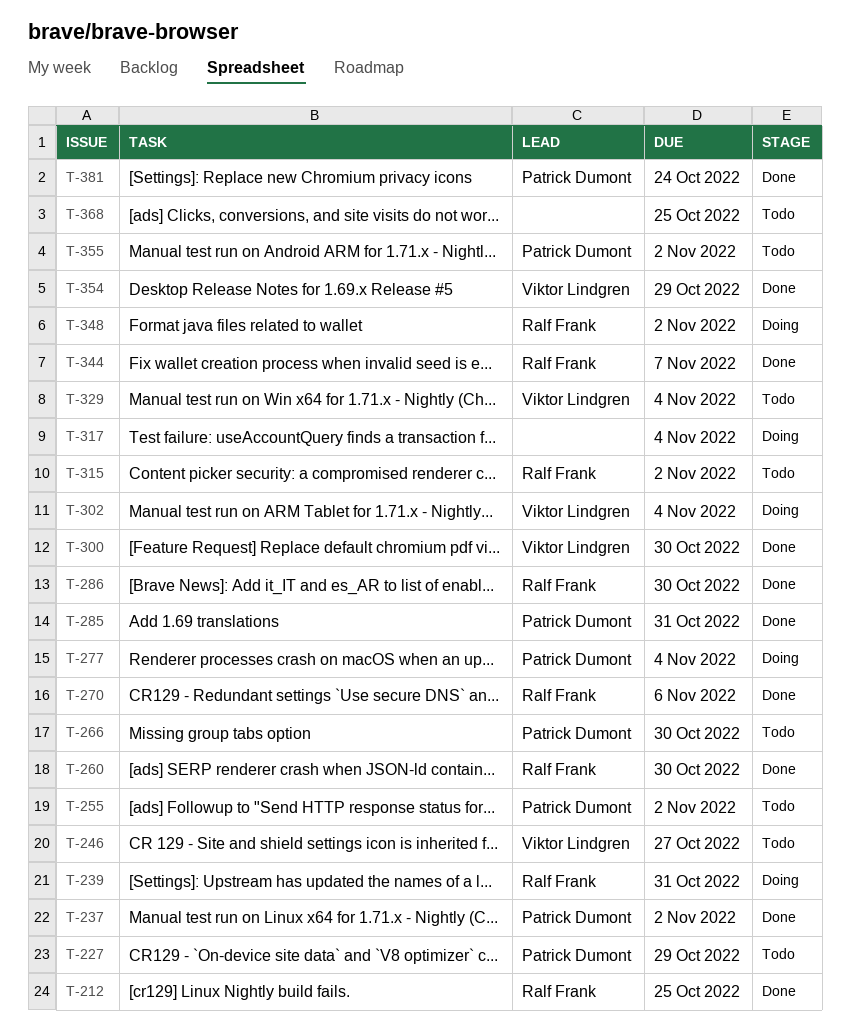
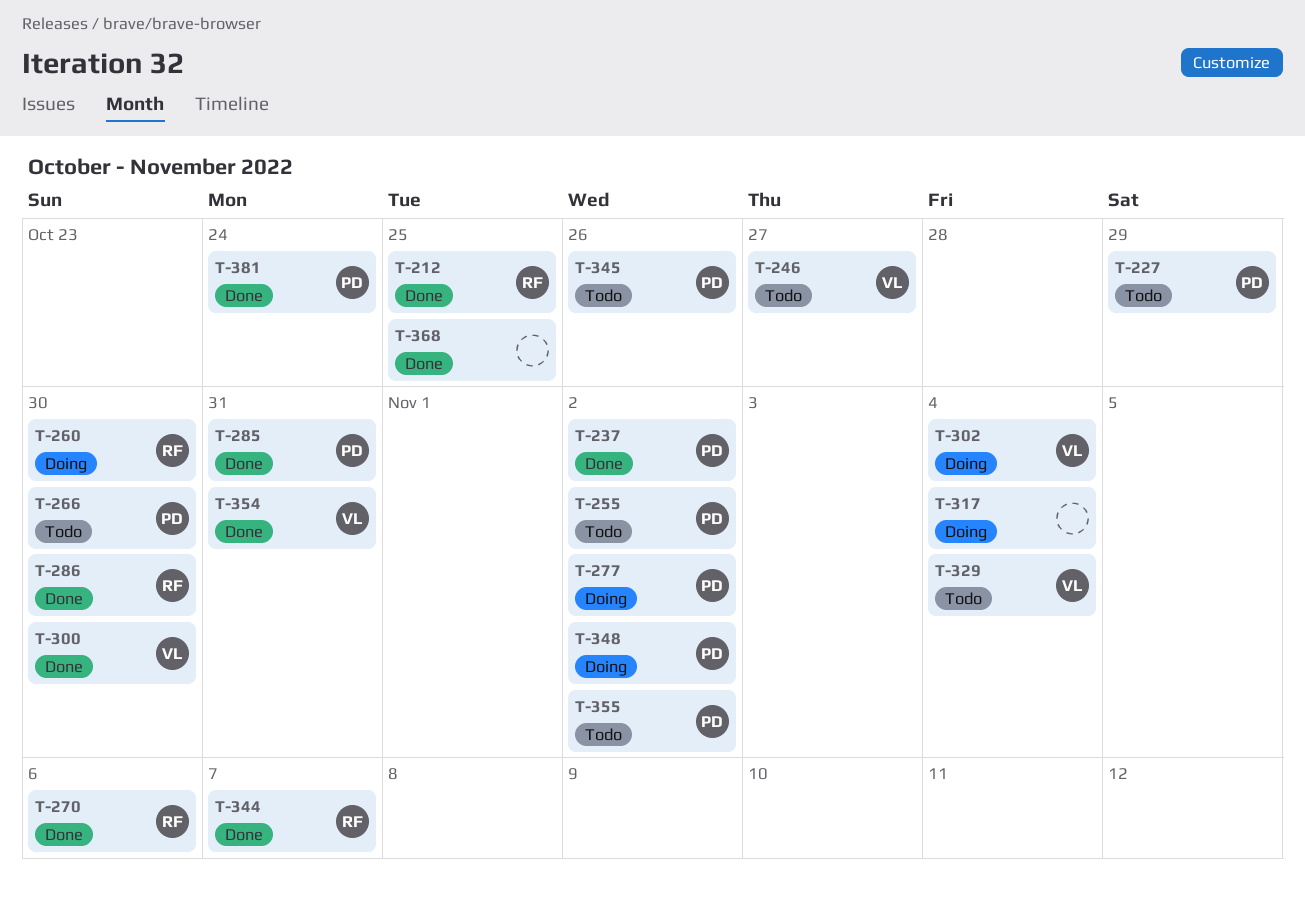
T-239: present -> none
T-260, status: Done -> Doing
T-277, due: Nov 4 -> Nov 2
T-315: present -> none
T-345: none -> present
T-348, owner: Ralf Frank -> Patrick Dumont
T-354, due: Oct 29 -> Oct 31
T-368, status: Todo -> Done

